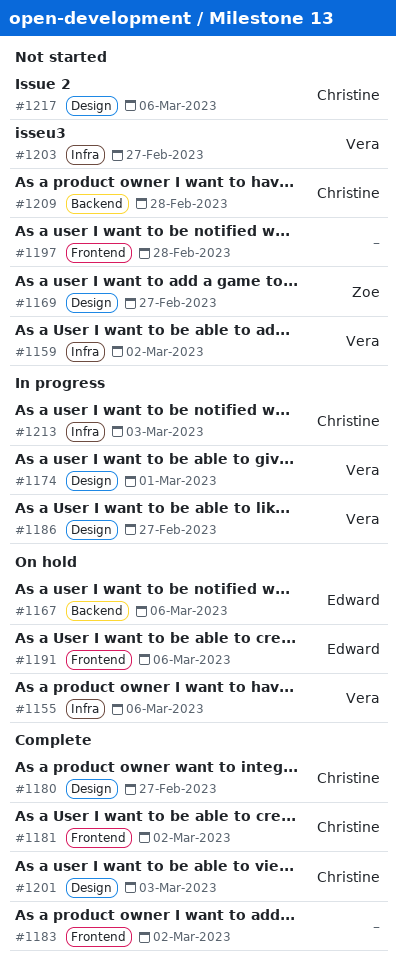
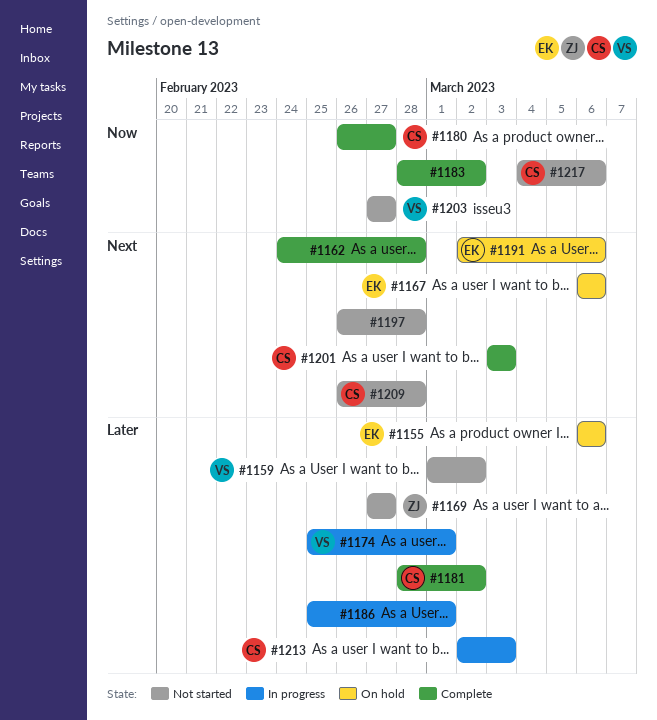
#1155, owner: Vera -> Edward
#1162: none -> present
#1186, owner: Vera -> none
#1186, due: Feb 27 -> Mar 1

